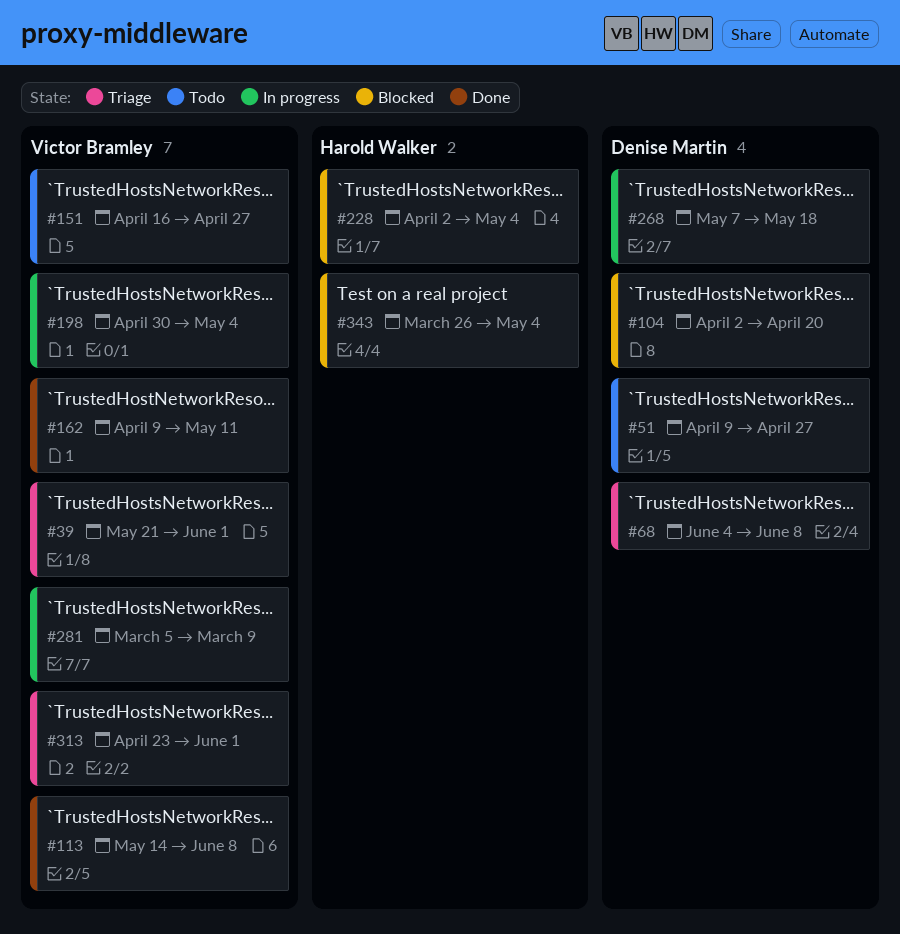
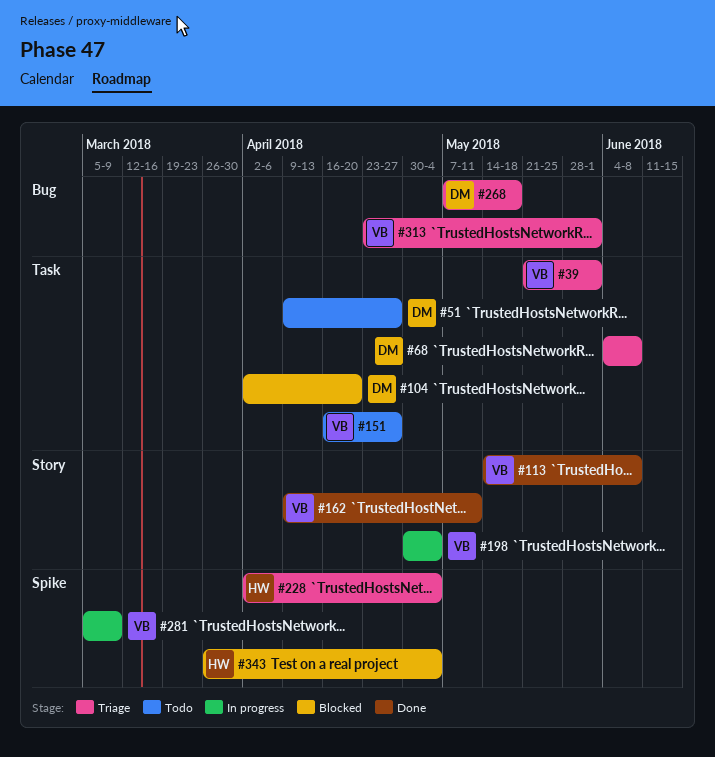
#228, status: Blocked -> Triage
#268, status: In progress -> Triage

